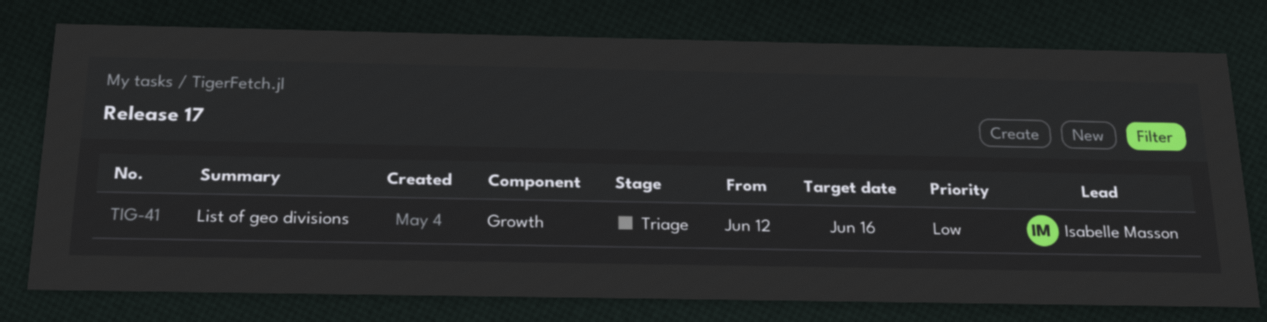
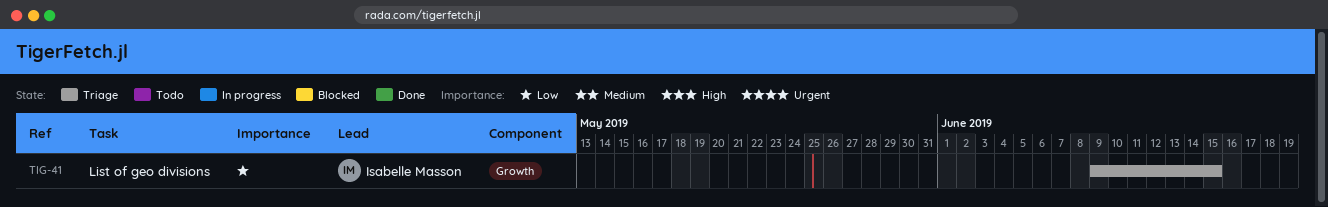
TIG-41, start: Jun 12 -> Jun 9
TIG-41, due: Jun 16 -> Jun 15

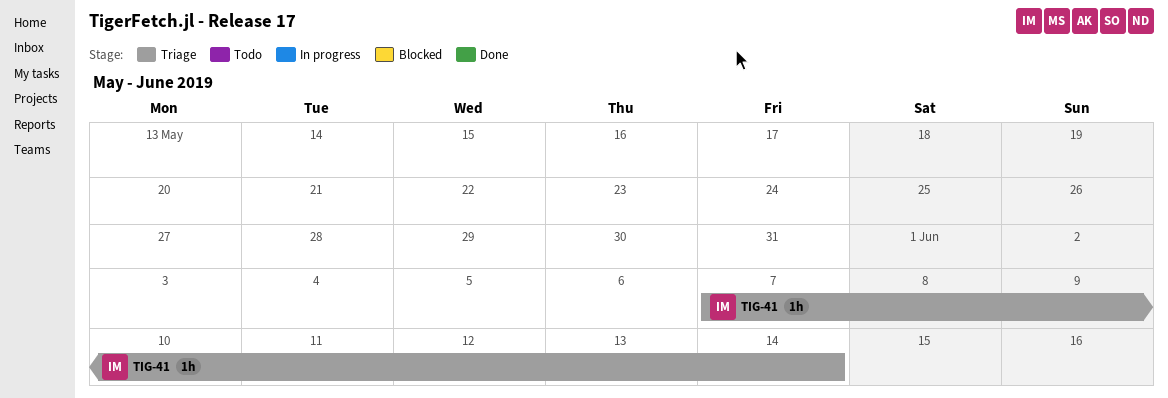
TIG-41, start: Jun 9 -> Jun 7
TIG-41, due: Jun 15 -> Jun 14

